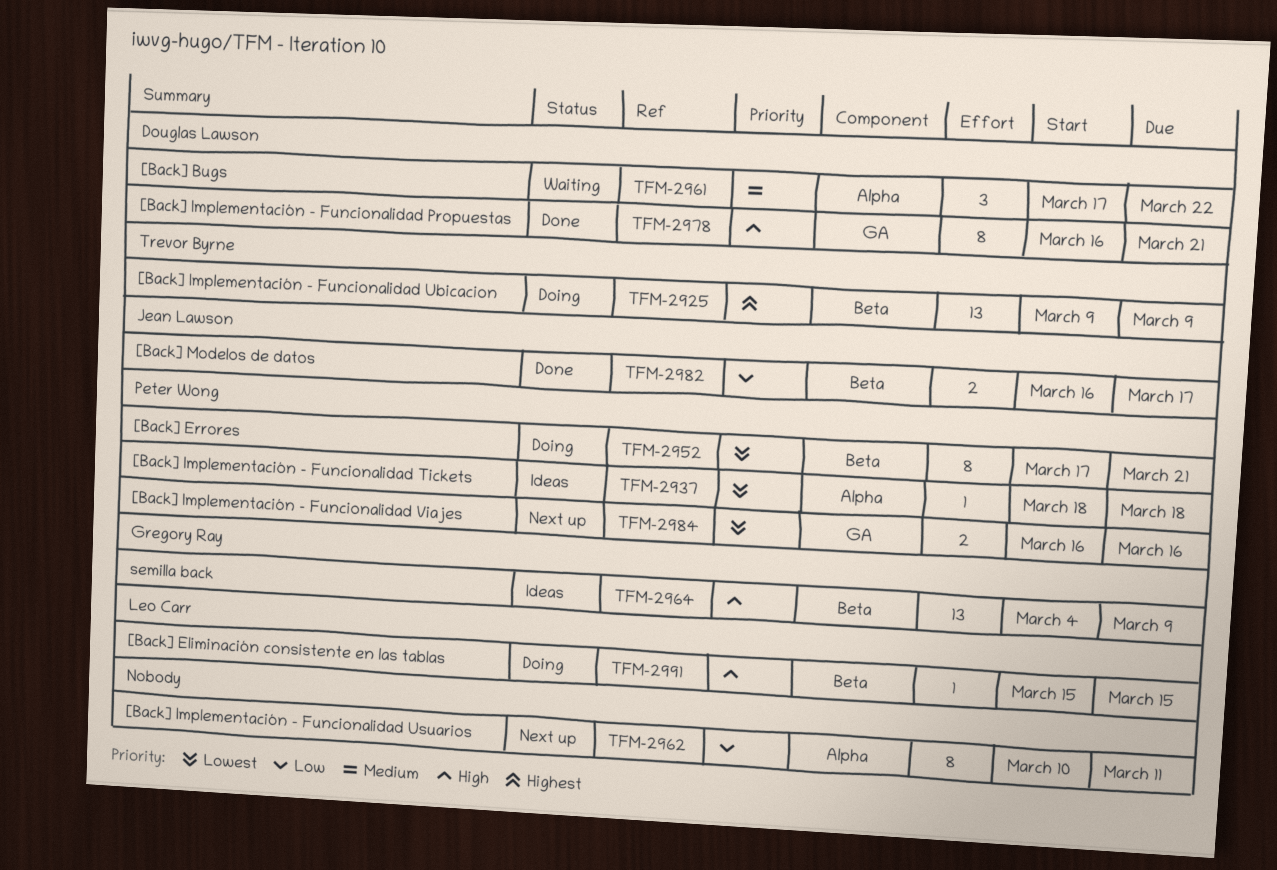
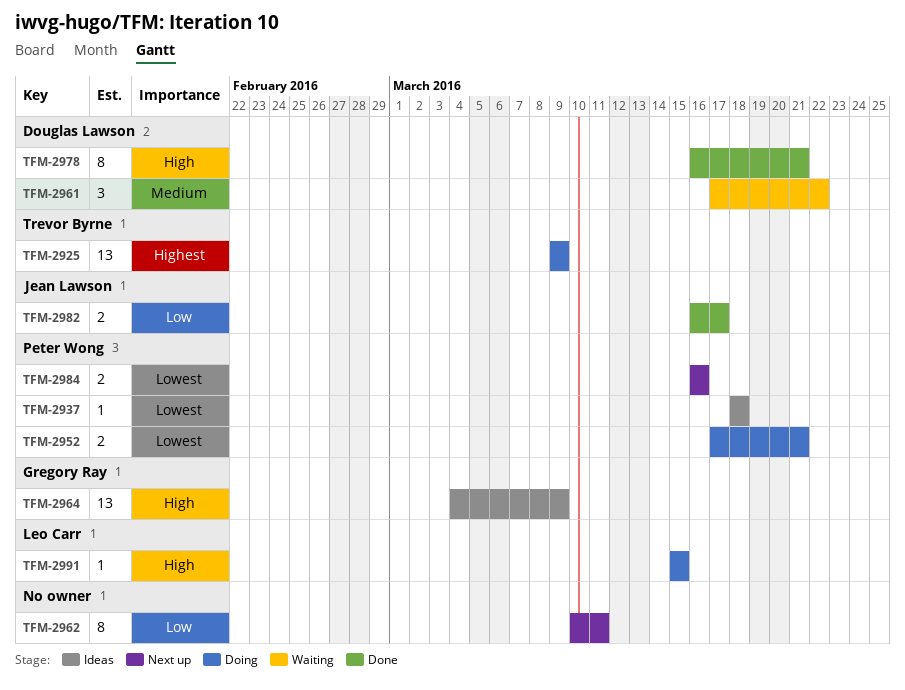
TFM-2952, estimate: 8 -> 2

